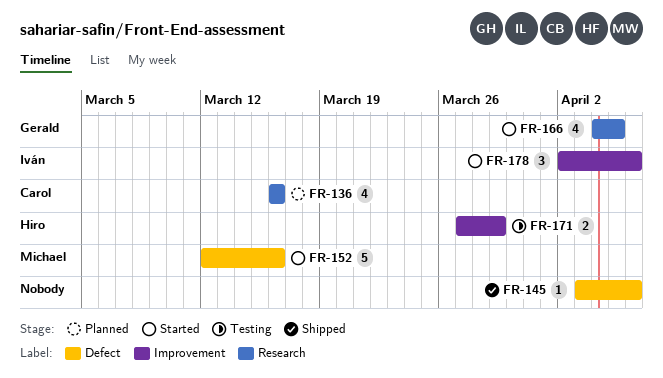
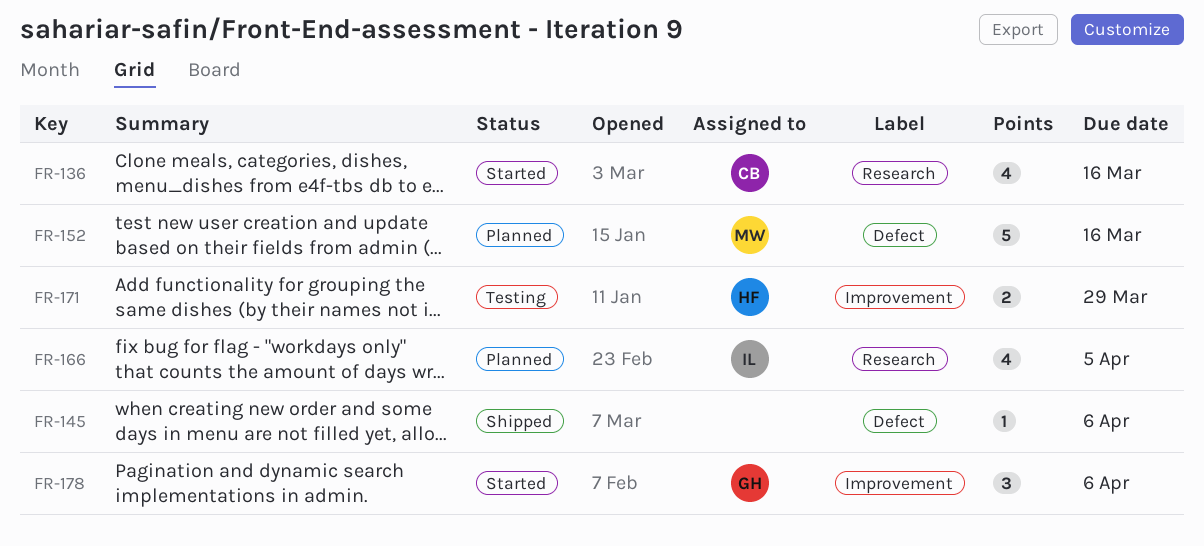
FR-136, status: Planned -> Started
FR-152, status: Started -> Planned
FR-166, status: Started -> Planned
FR-166, owner: Gerald -> Iván
FR-178, owner: Iván -> Gerald

